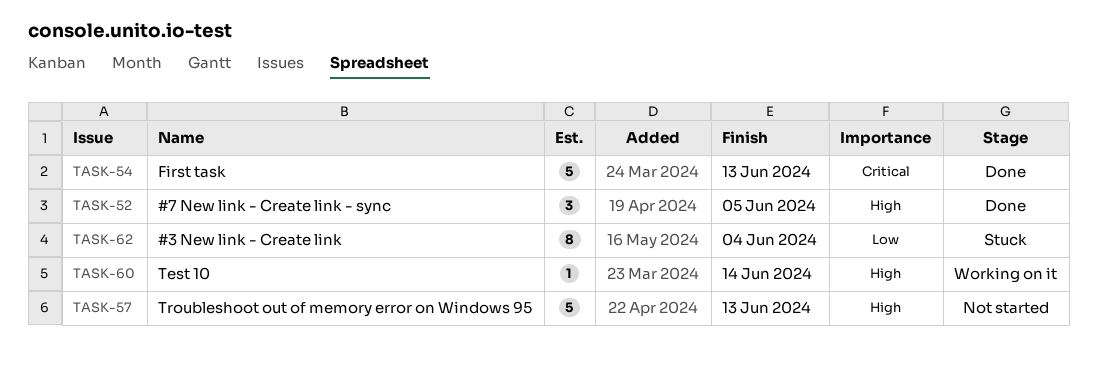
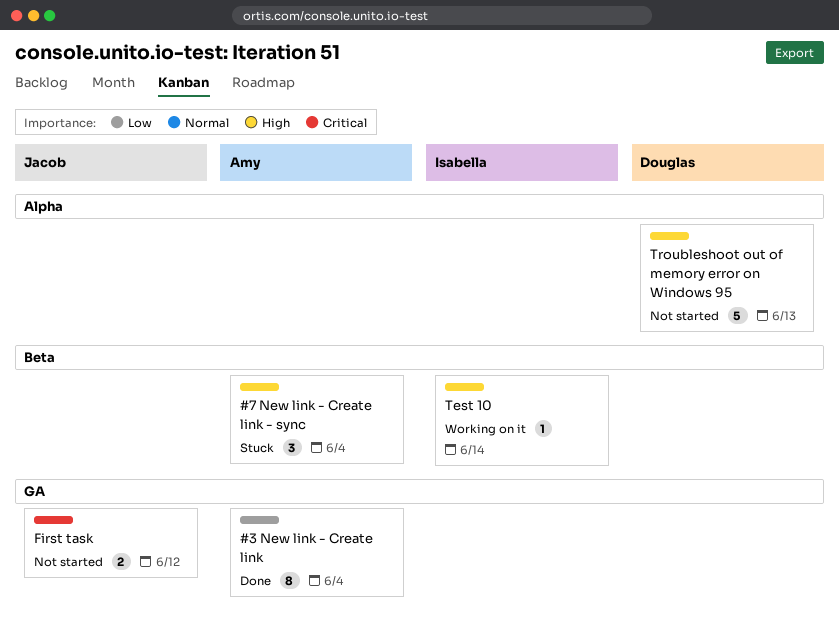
#3 New link - Create link, status: Stuck -> Done
#7 New link - Create link - sync, status: Done -> Stuck
#7 New link - Create link - sync, due: Jun 5 -> Jun 4
First task, status: Done -> Not started
First task, estimate: 5 -> 2
First task, due: Jun 13 -> Jun 12

